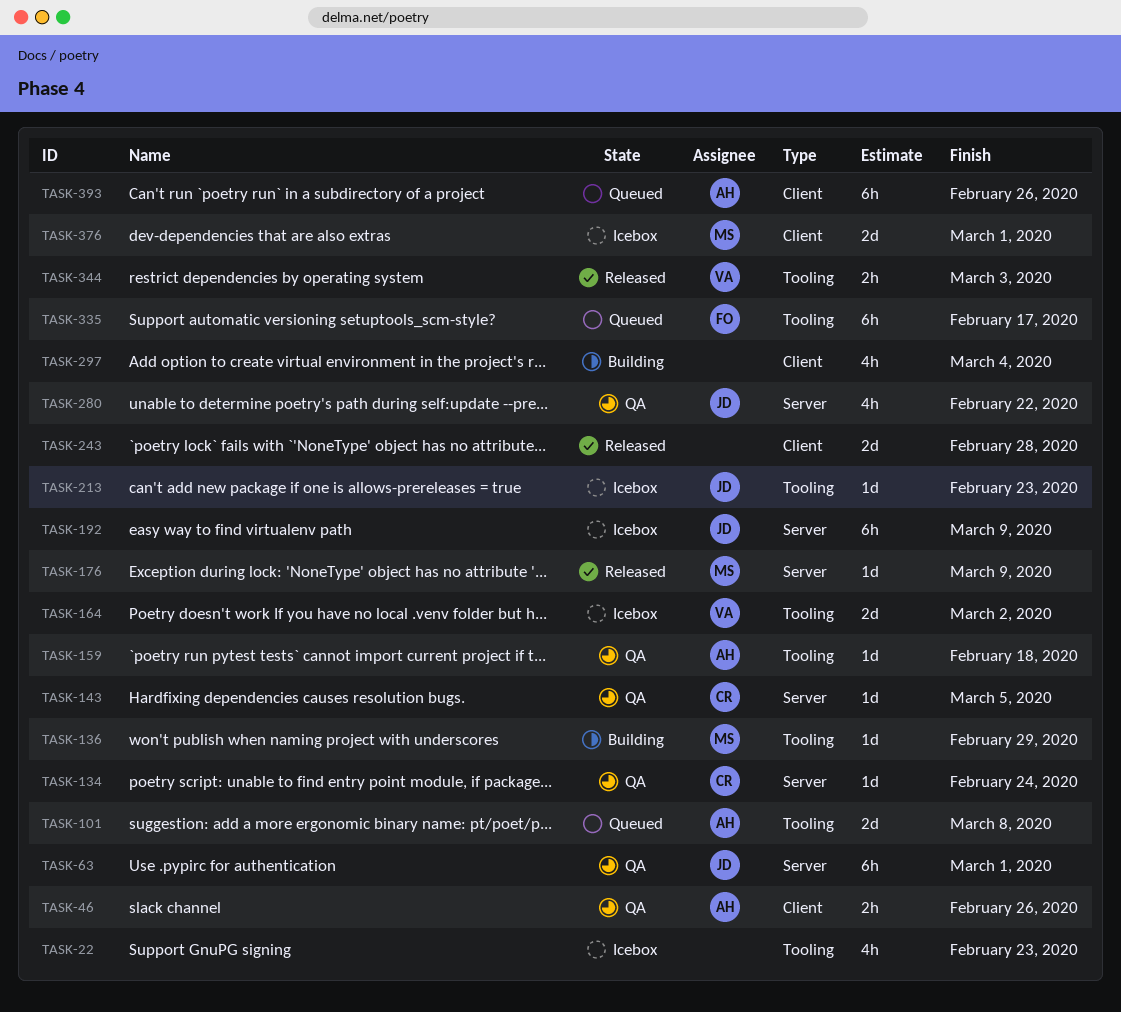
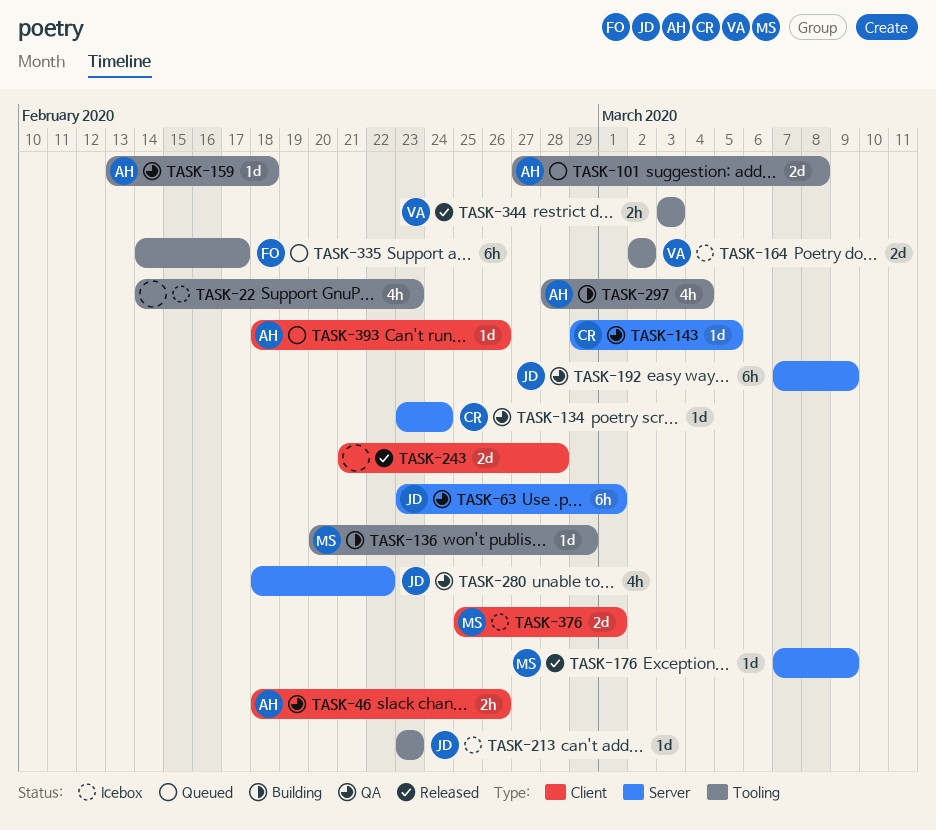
TASK-192, status: Icebox -> QA
TASK-297, owner: none -> AH
TASK-297, label: Client -> Tooling
TASK-393, estimate: 6h -> 1d

